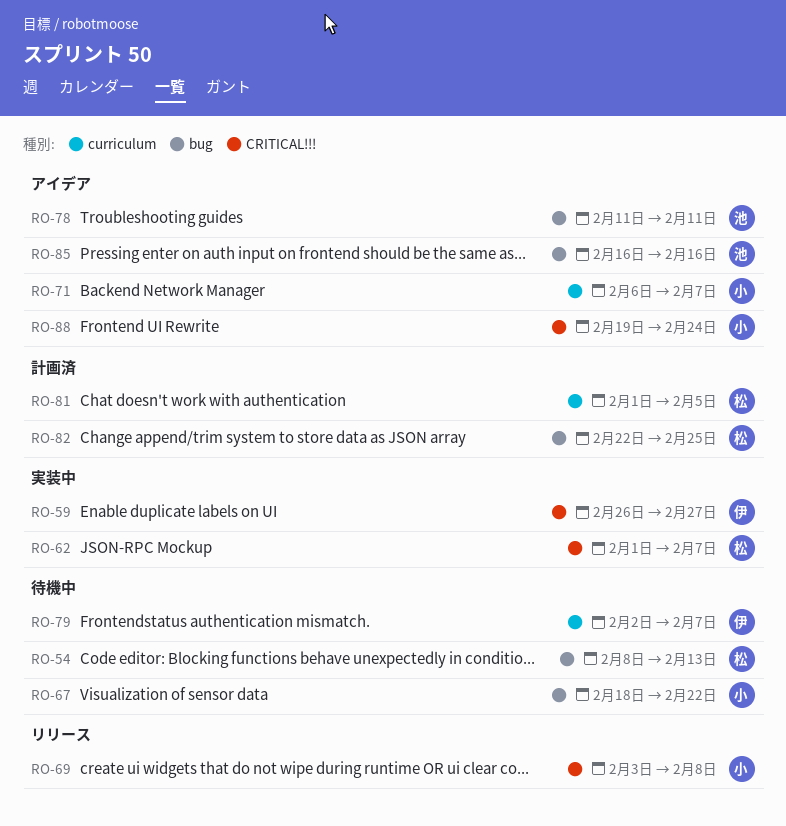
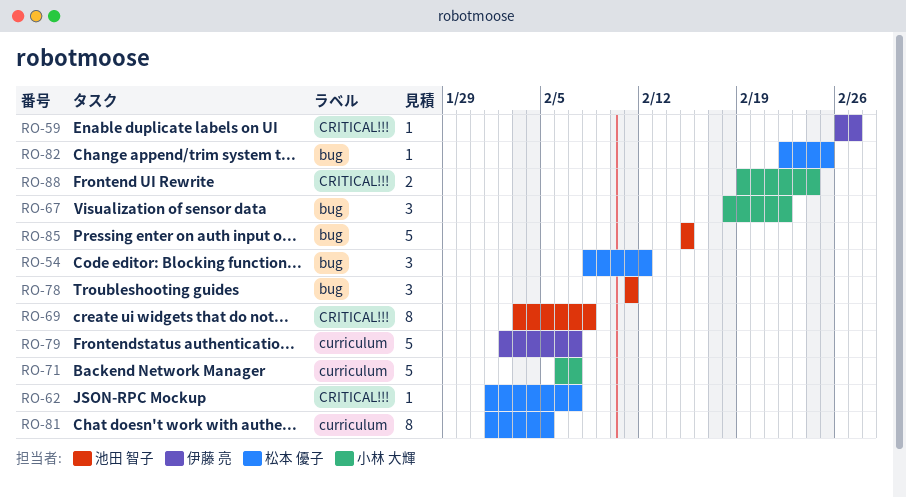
RO-54, due: Feb 13 -> Feb 12
RO-69, owner: 小林 大輝 -> 池田 智子
RO-85, start: Feb 16 -> Feb 15
RO-85, due: Feb 16 -> Feb 15

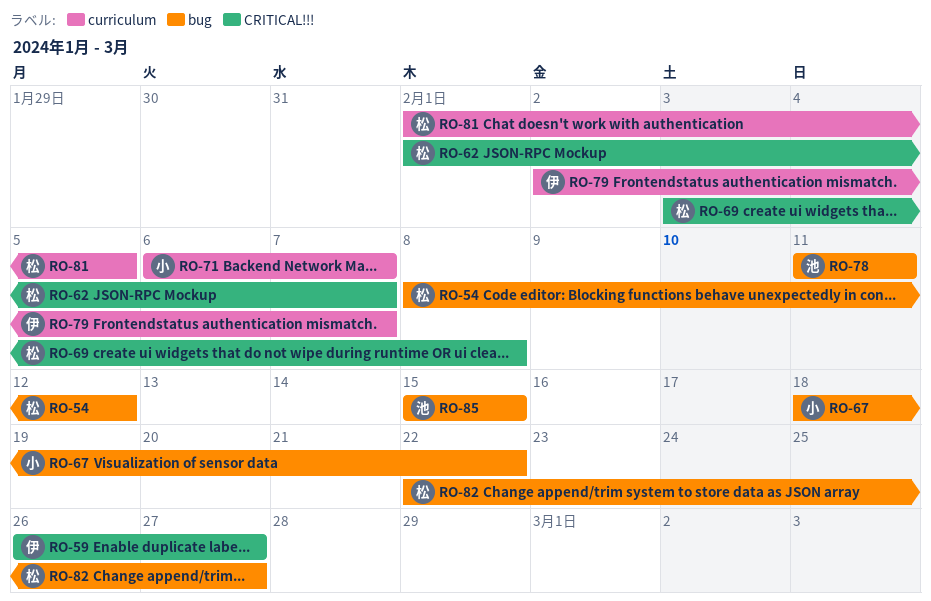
RO-69, owner: 池田 智子 -> 松本 優子
RO-82, due: Feb 25 -> Feb 27
RO-88: present -> none

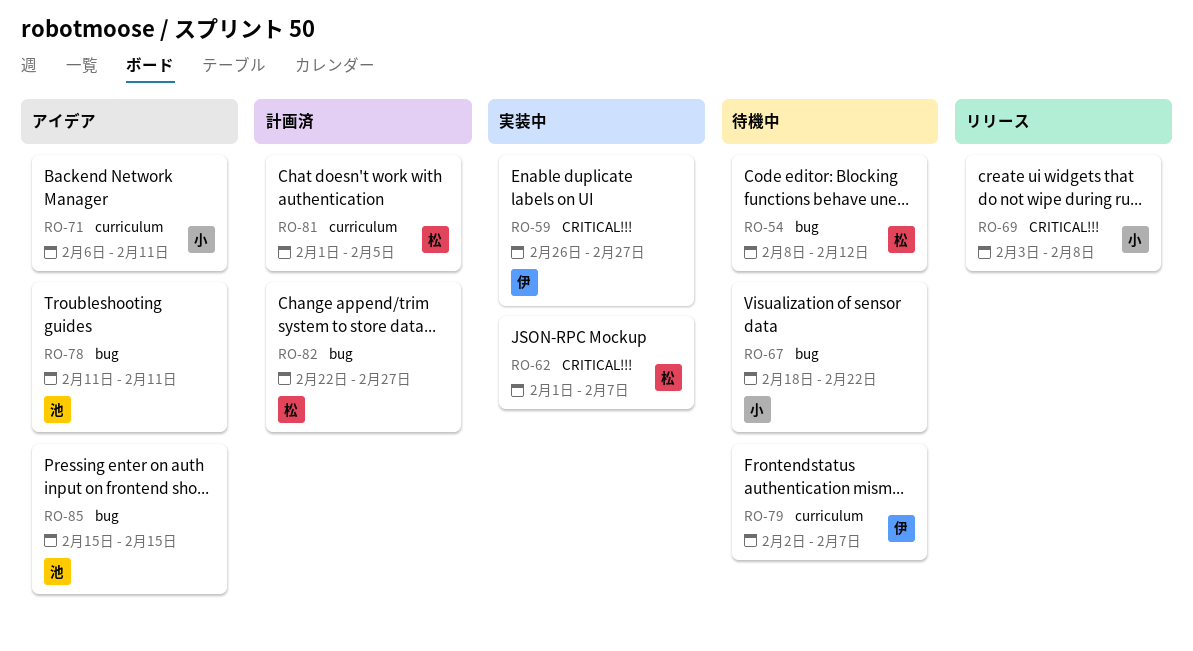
RO-69, owner: 松 -> 小
RO-71, due: Feb 7 -> Feb 11

